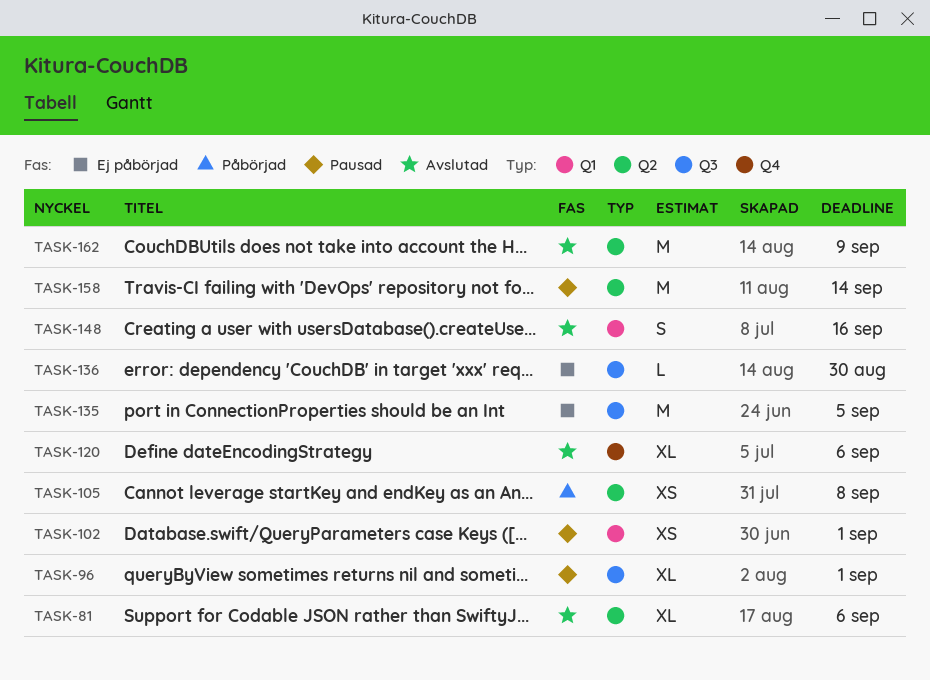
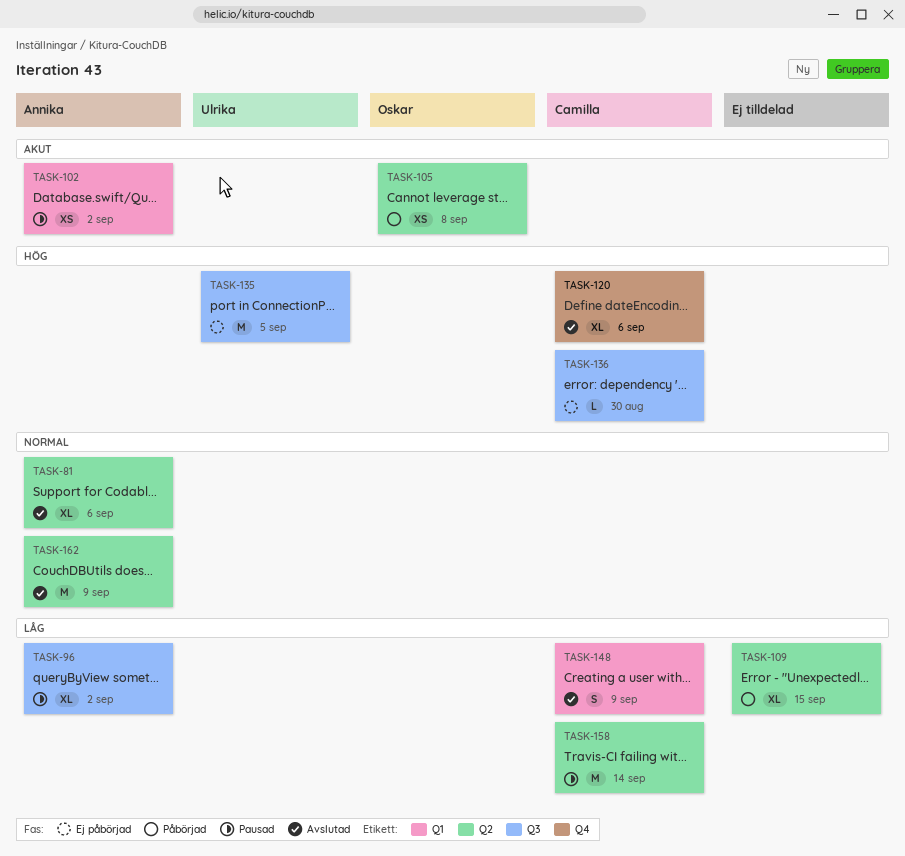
TASK-96, due: Sep 1 -> Sep 2
TASK-102, due: Sep 1 -> Sep 2
TASK-109: none -> present
TASK-148, due: Sep 16 -> Sep 9

